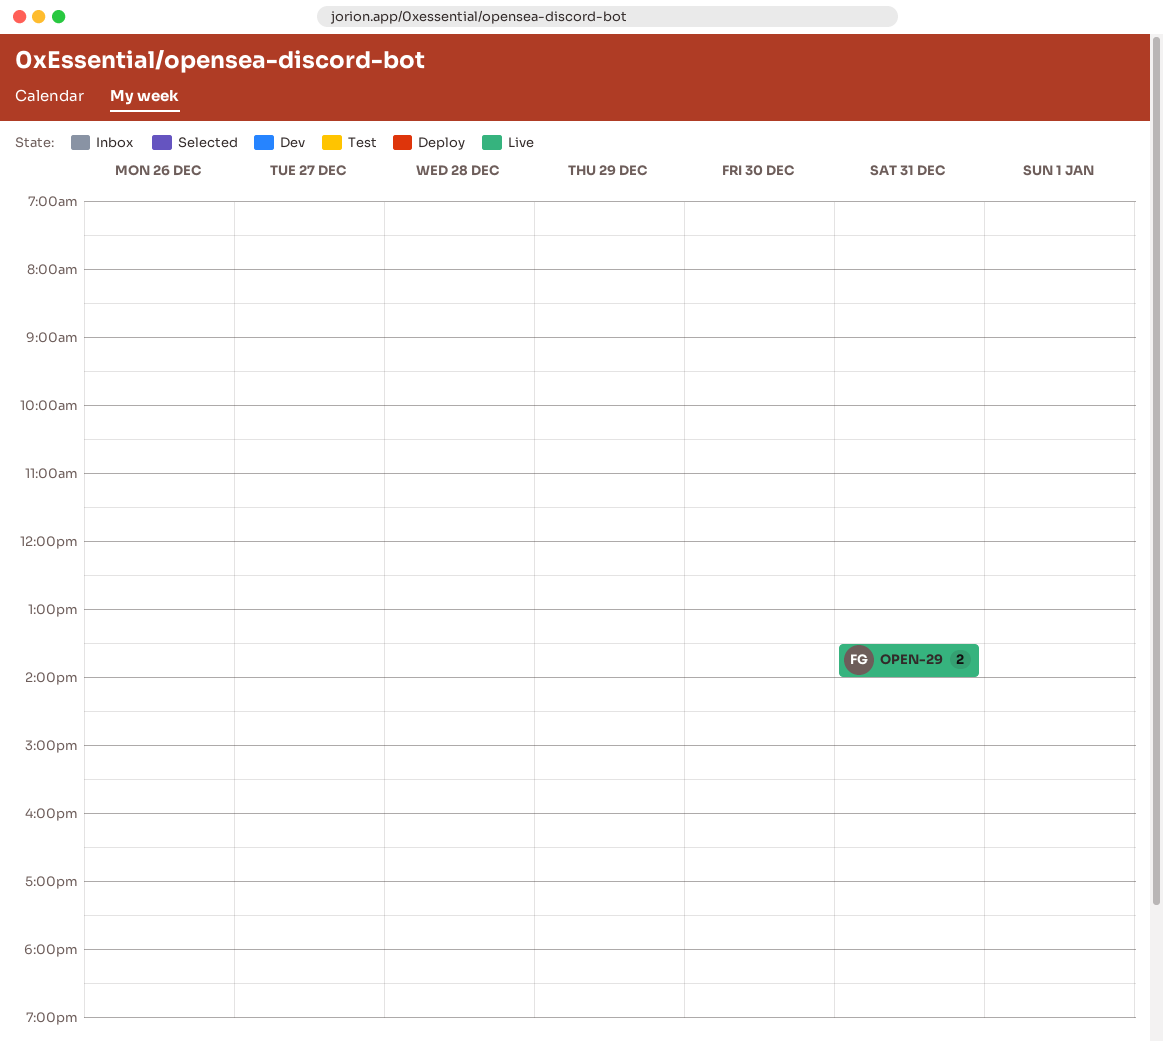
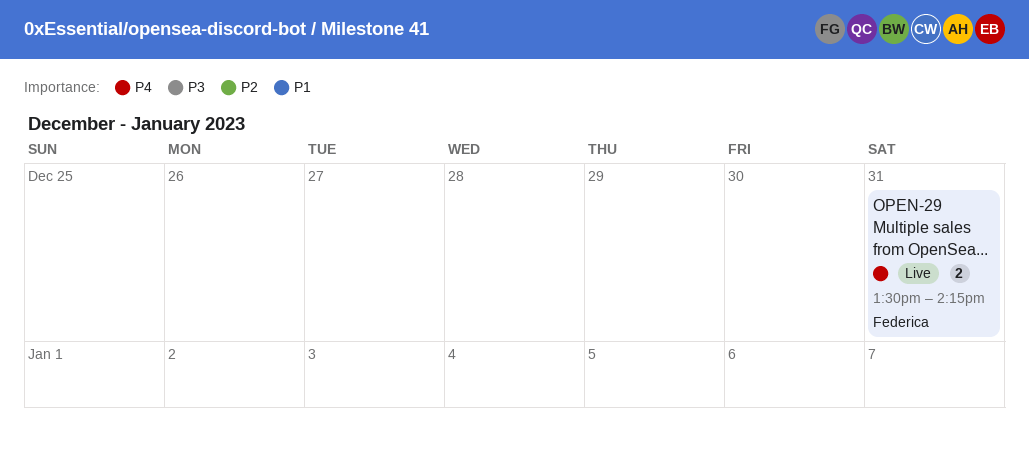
OPEN-29, ends: 14:00 -> 14:15

